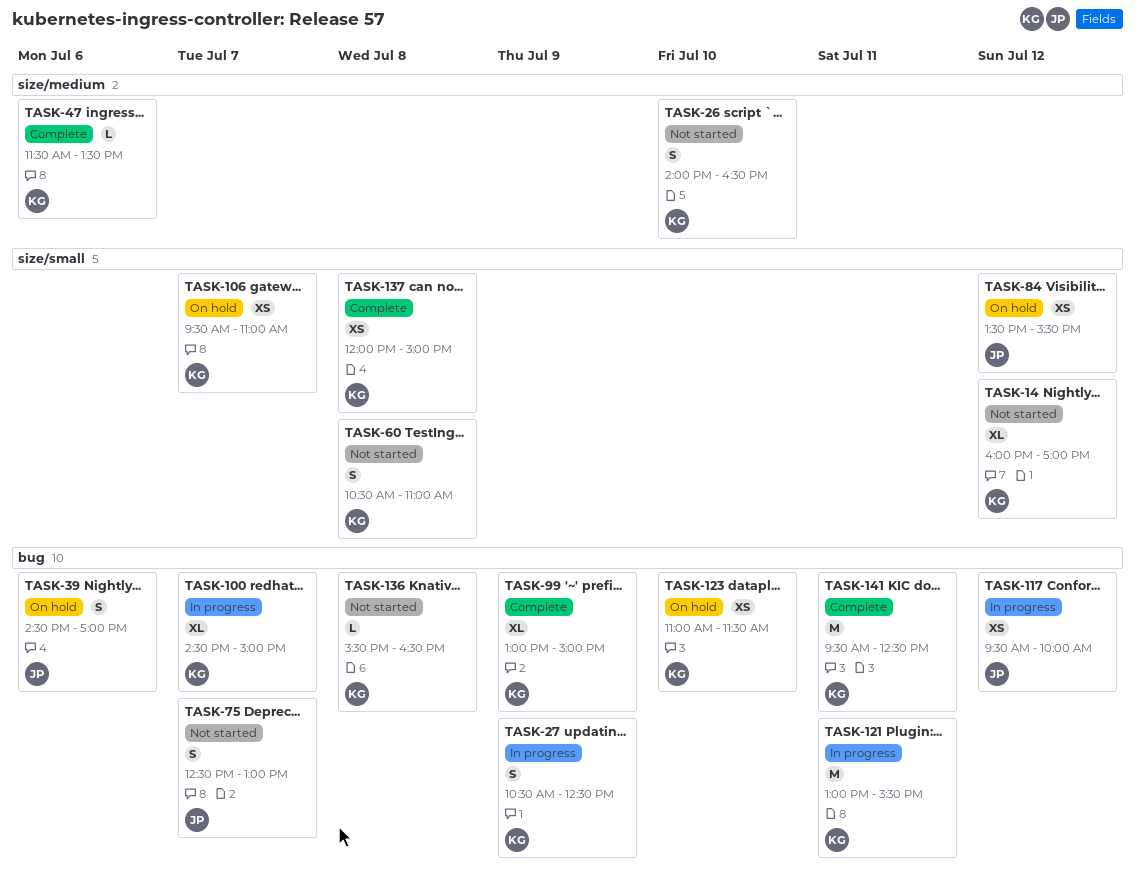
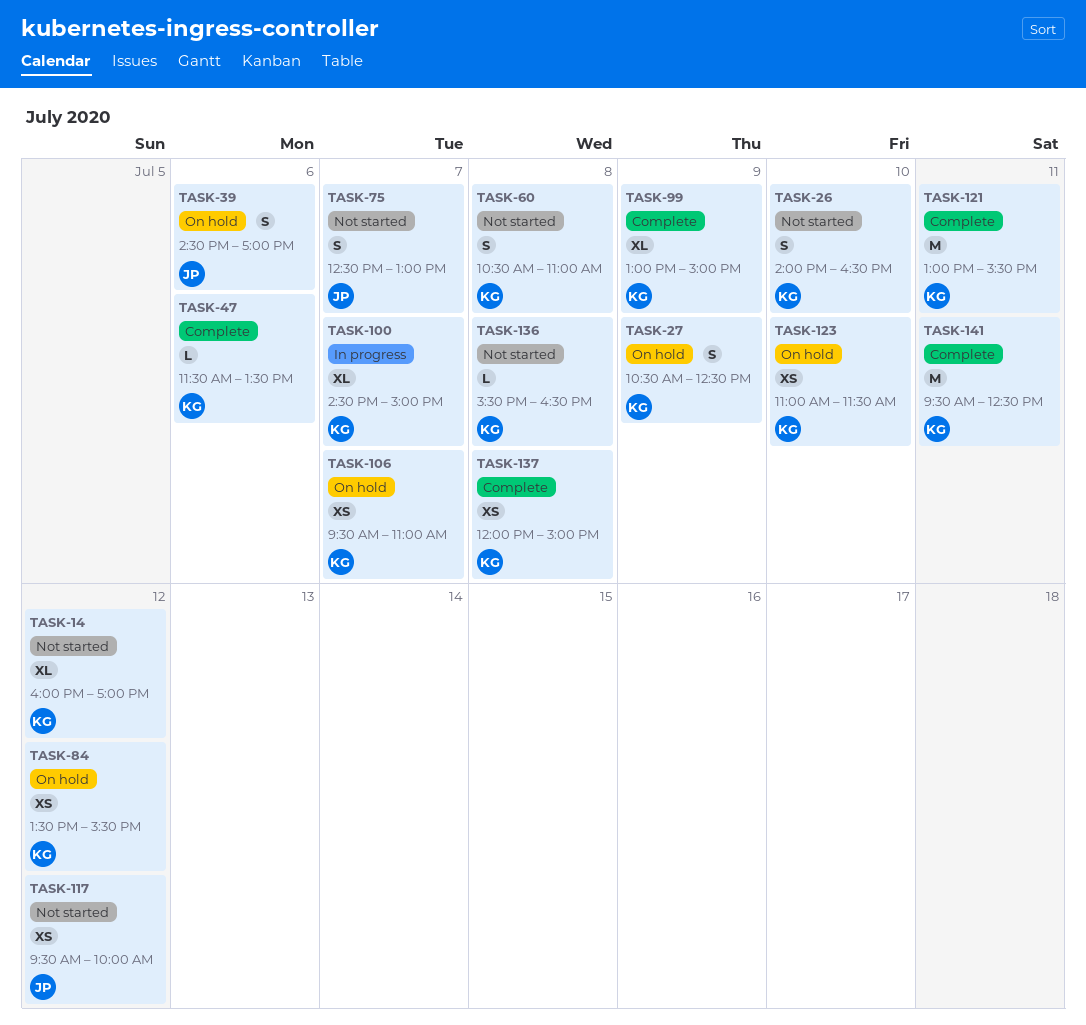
TASK-27, status: In progress -> On hold
TASK-84, owner: JP -> KG
TASK-117, status: In progress -> Not started
TASK-121, status: In progress -> Complete

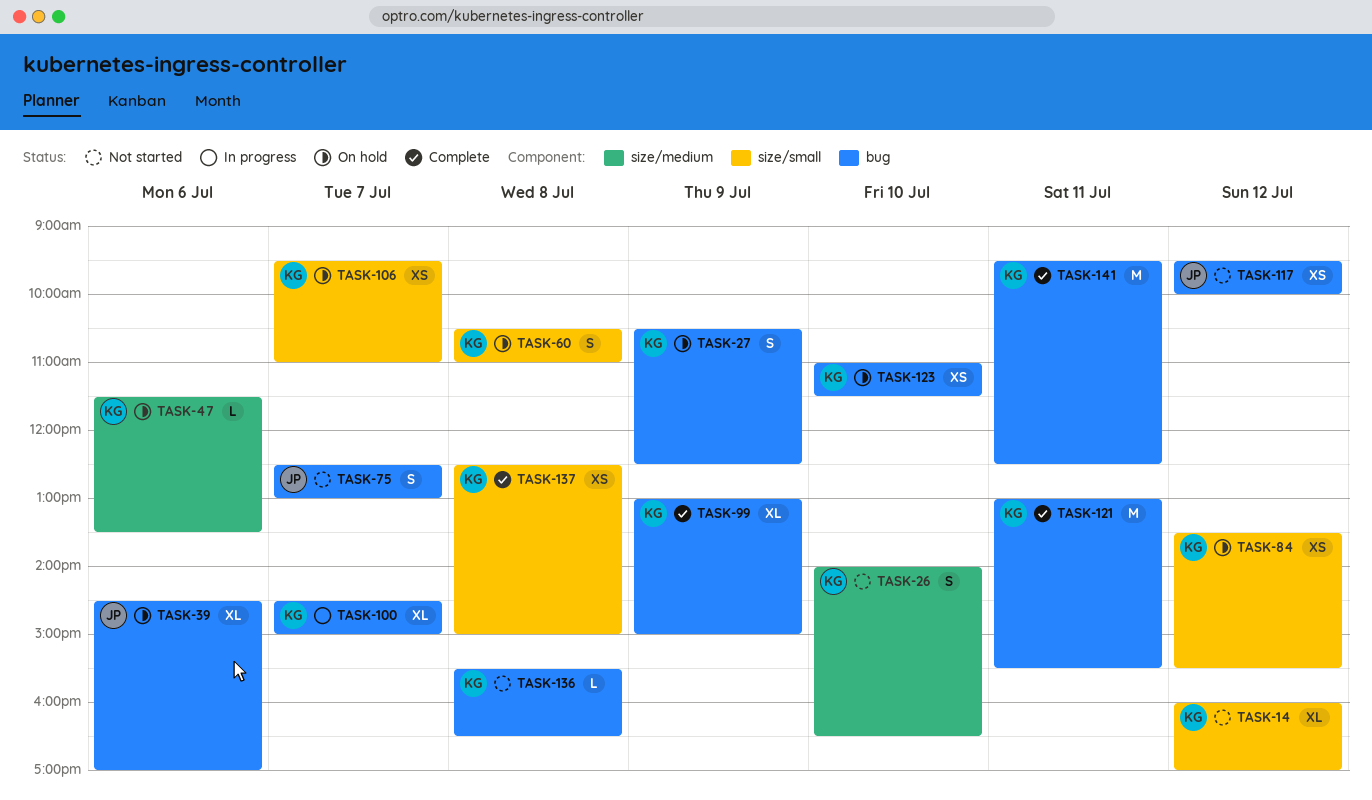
TASK-39, estimate: S -> XL
TASK-47, status: Complete -> On hold
TASK-60, status: Not started -> On hold
TASK-137, begins: 12:00 -> 12:30

